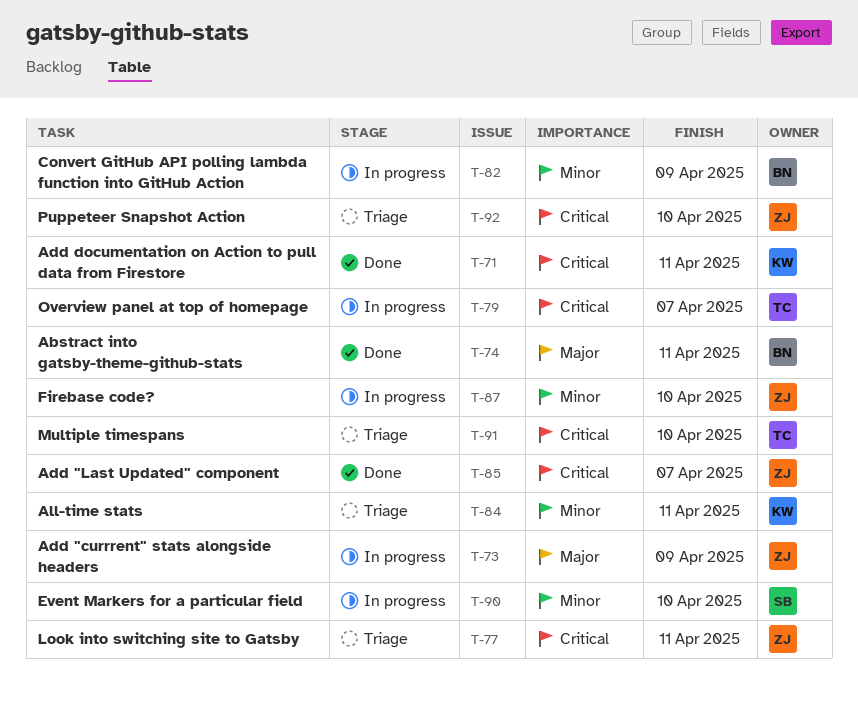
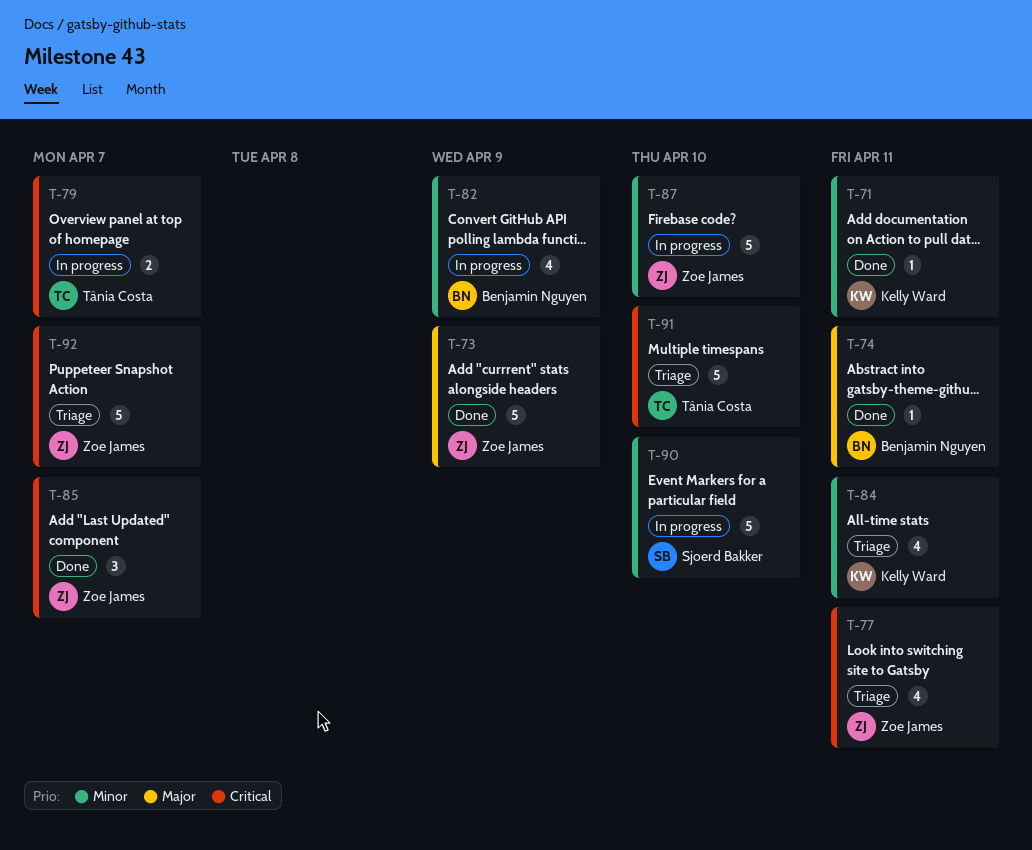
T-71, priority: Critical -> Minor
T-73, status: In progress -> Done
T-92, due: Apr 10 -> Apr 7

